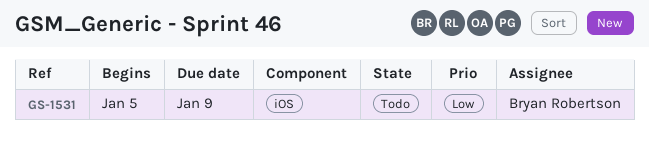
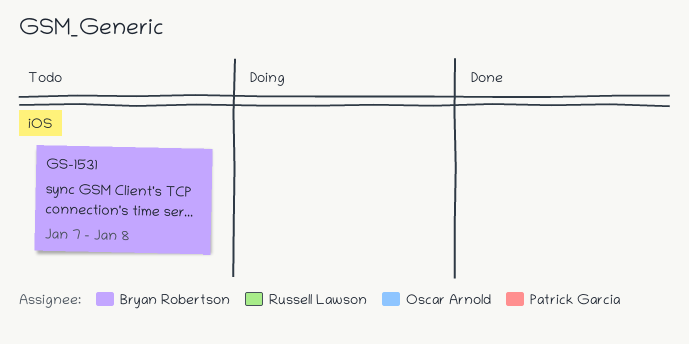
GS-1531, start: Jan 5 -> Jan 7
GS-1531, due: Jan 9 -> Jan 8

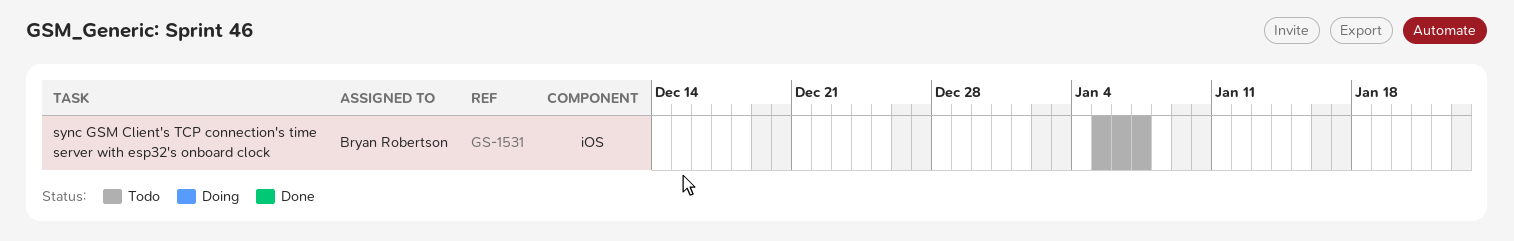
GS-1531, start: Jan 7 -> Jan 5
GS-1531, due: Jan 8 -> Jan 7

